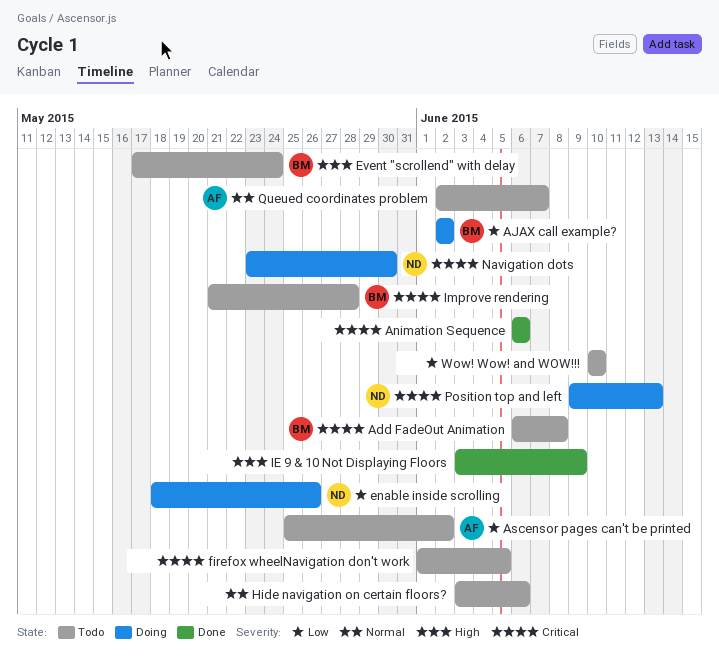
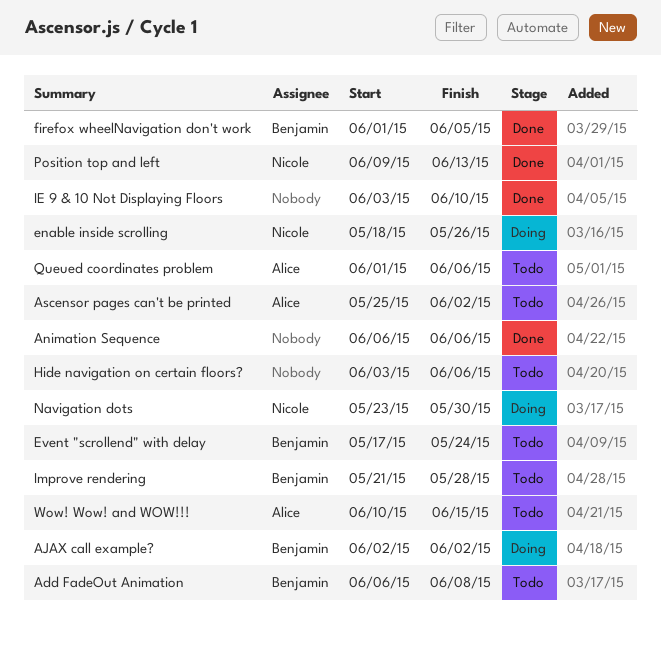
firefox wheelNavigation don't work, status: Todo -> Done
firefox wheelNavigation don't work, owner: none -> Benjamin
IE 9 & 10 Not Displaying Floors, due: Jun 9 -> Jun 10
Position top and left, status: Doing -> Done
Queued coordinates problem, start: Jun 2 -> Jun 1
Queued coordinates problem, due: Jun 7 -> Jun 6
Wow! Wow! and WOW!!!, owner: none -> Alice
Wow! Wow! and WOW!!!, due: Jun 10 -> Jun 15

